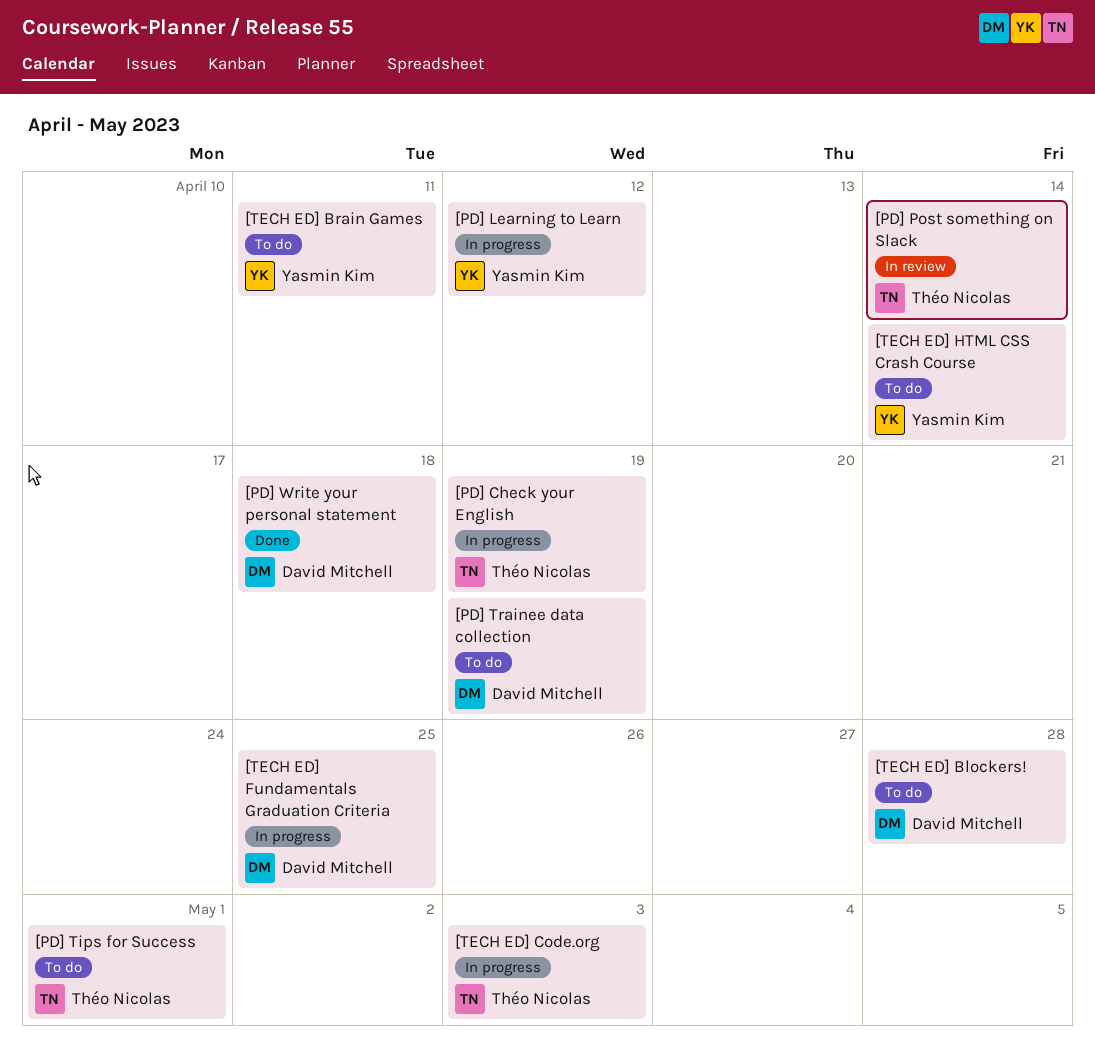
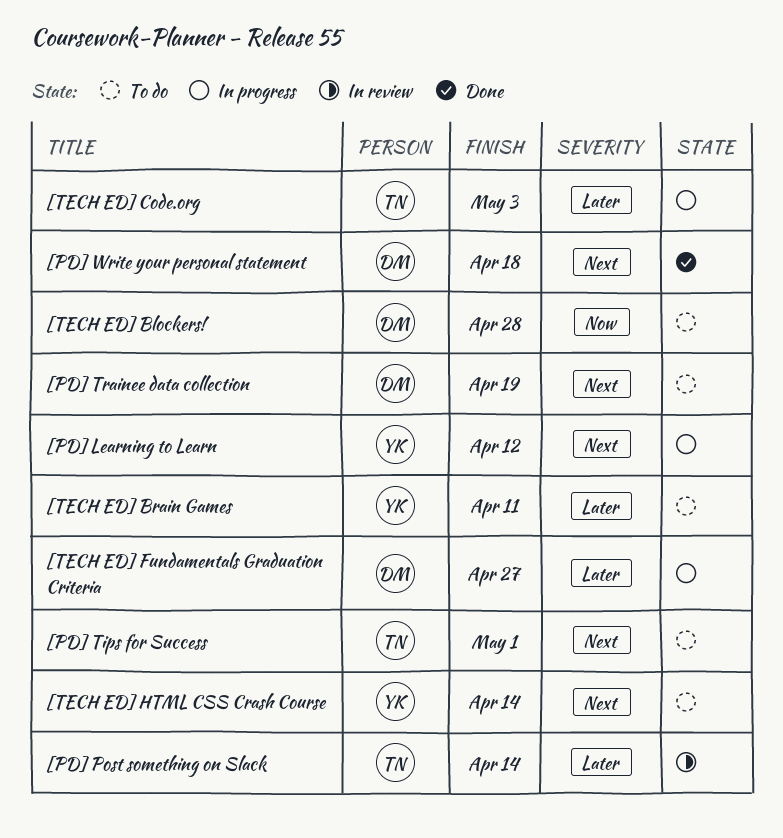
[PD] Check your English: present -> none
[TECH ED] Fundamentals Graduation Criteria, due: Apr 25 -> Apr 27

